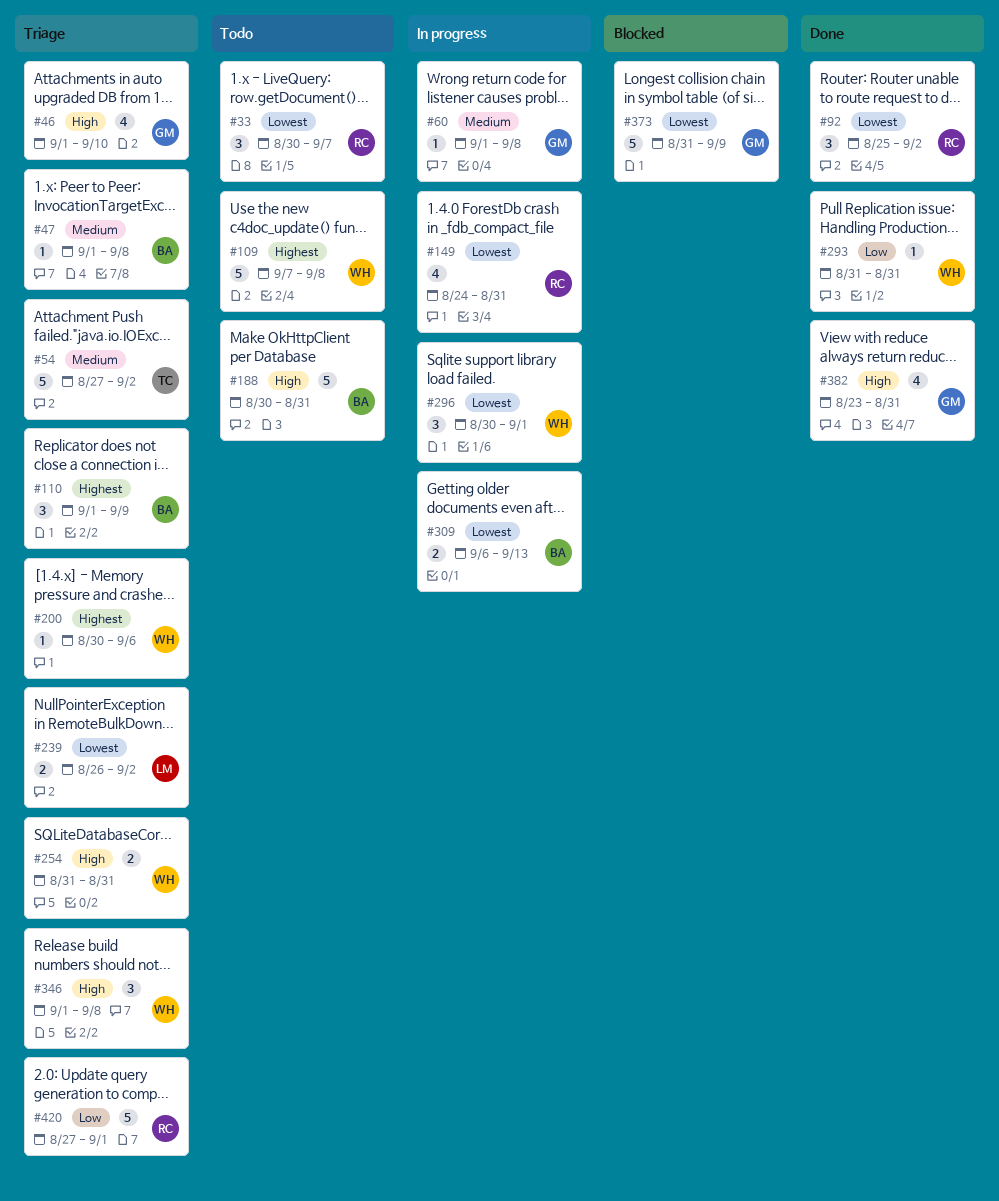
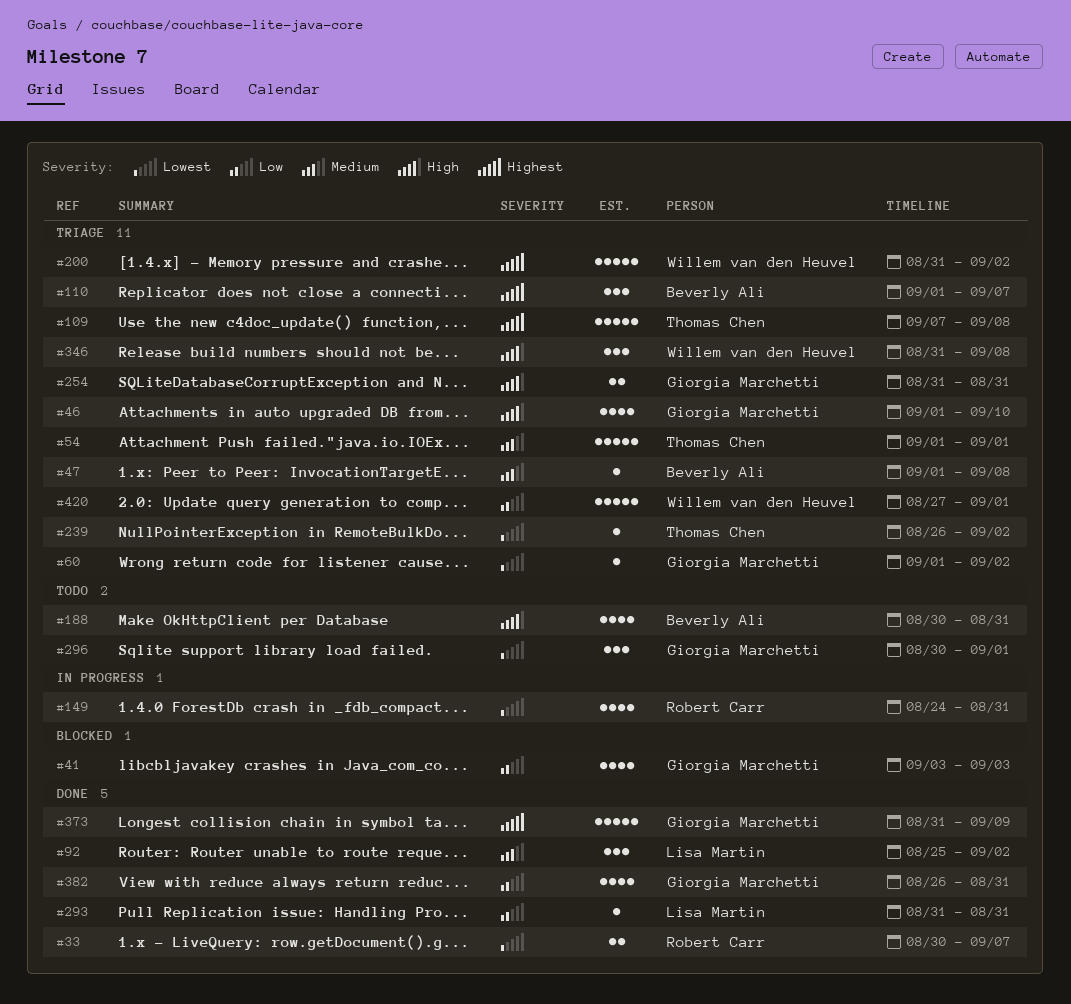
#33, status: Todo -> Done
#33, estimate: 3 -> 2
#41: none -> present
#54, start: Aug 27 -> Sep 1
#54, due: Sep 2 -> Sep 1
#60, status: In progress -> Triage
#60, priority: Medium -> Lowest
#60, due: Sep 8 -> Sep 2
#92, owner: Robert Carr -> Lisa Martin
#92, priority: Lowest -> Medium
#109, status: Todo -> Triage
#109, owner: Willem van den Heuvel -> Thomas Chen
#110, due: Sep 9 -> Sep 7
#188, estimate: 5 -> 4
#200, estimate: 1 -> 5
#200, start: Aug 30 -> Aug 31
#200, due: Sep 6 -> Sep 2
#239, owner: Lisa Martin -> Thomas Chen
#239, estimate: 2 -> 1
#254, owner: Willem van den Heuvel -> Giorgia Marchetti
#293, owner: Willem van den Heuvel -> Lisa Martin
#296, status: In progress -> Todo
#296, owner: Willem van den Heuvel -> Giorgia Marchetti
#309: present -> none
#346, start: Sep 1 -> Aug 31
#373, status: Blocked -> Done
#373, priority: Lowest -> Highest
#382, priority: High -> Low
#382, start: Aug 23 -> Aug 26
#420, owner: Robert Carr -> Willem van den Heuvel

